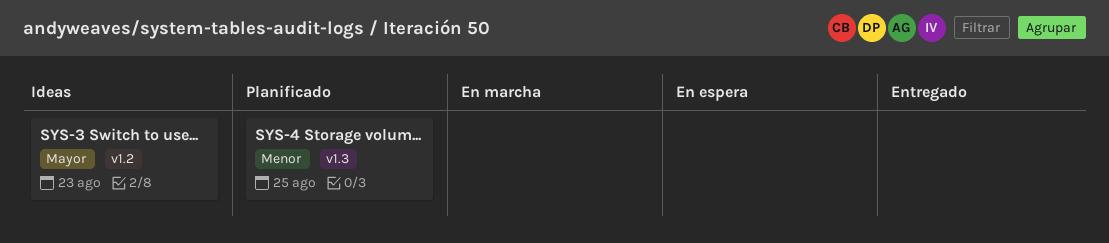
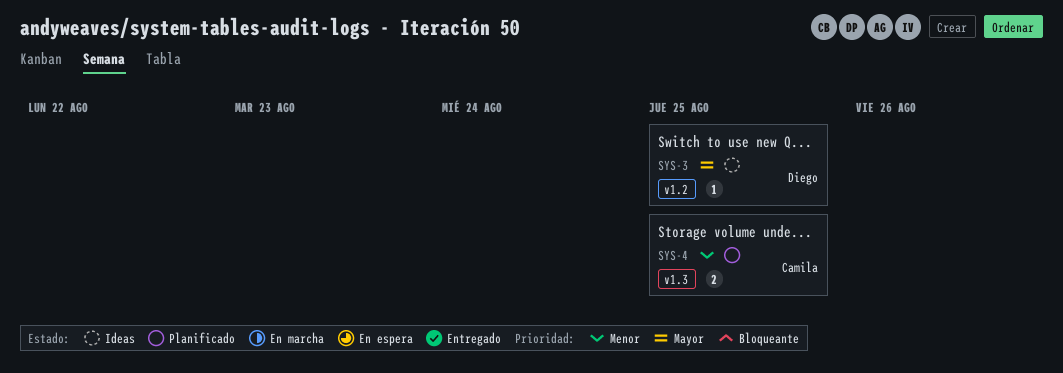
SYS-3, due: Aug 23 -> Aug 25

